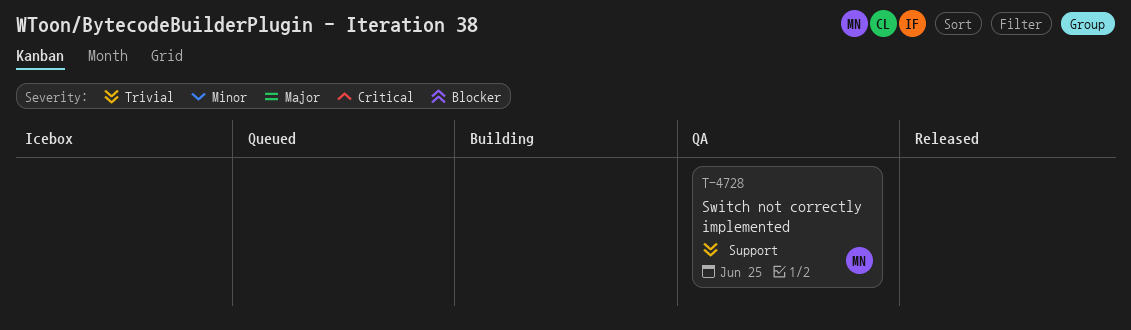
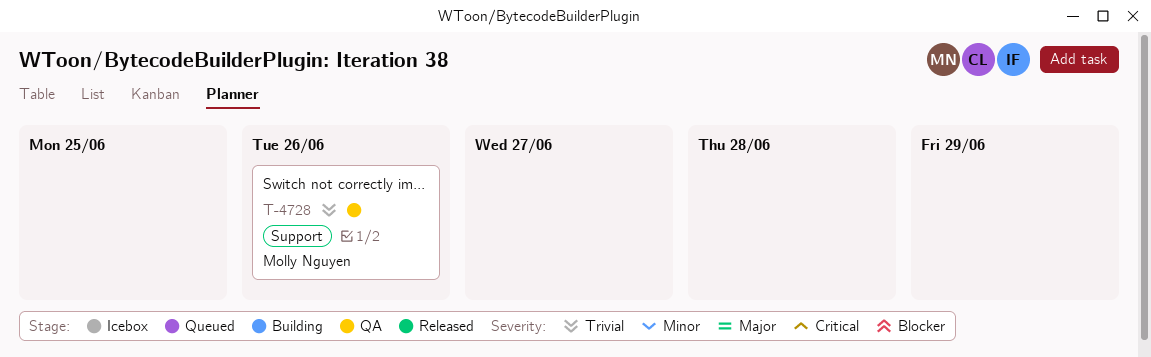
T-4728, due: Jun 25 -> Jun 26

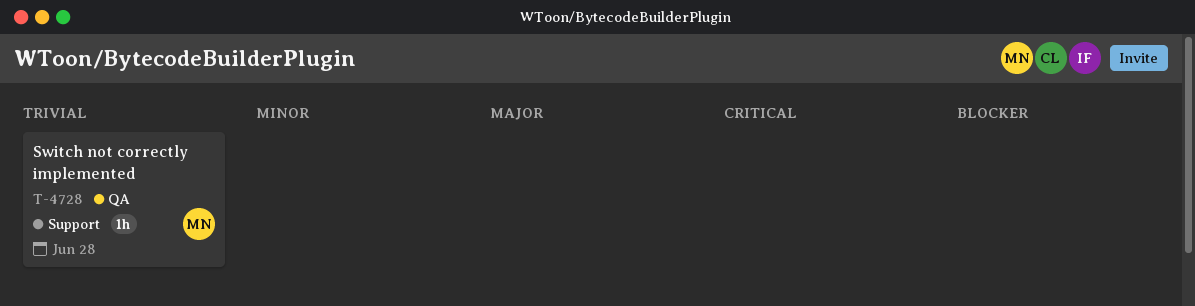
T-4728, due: Jun 26 -> Jun 28

